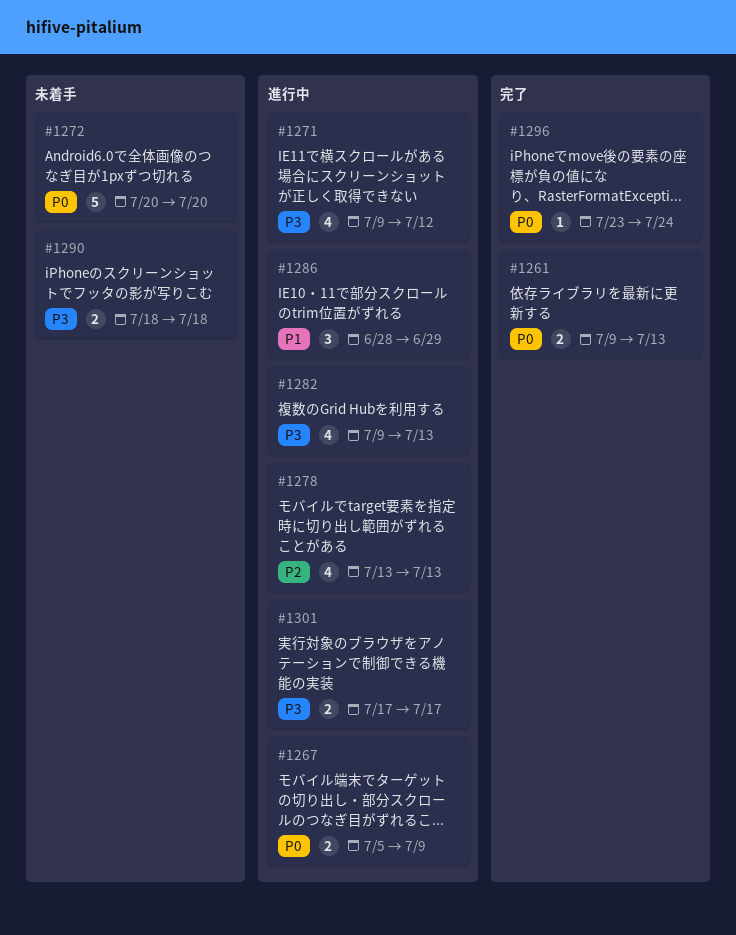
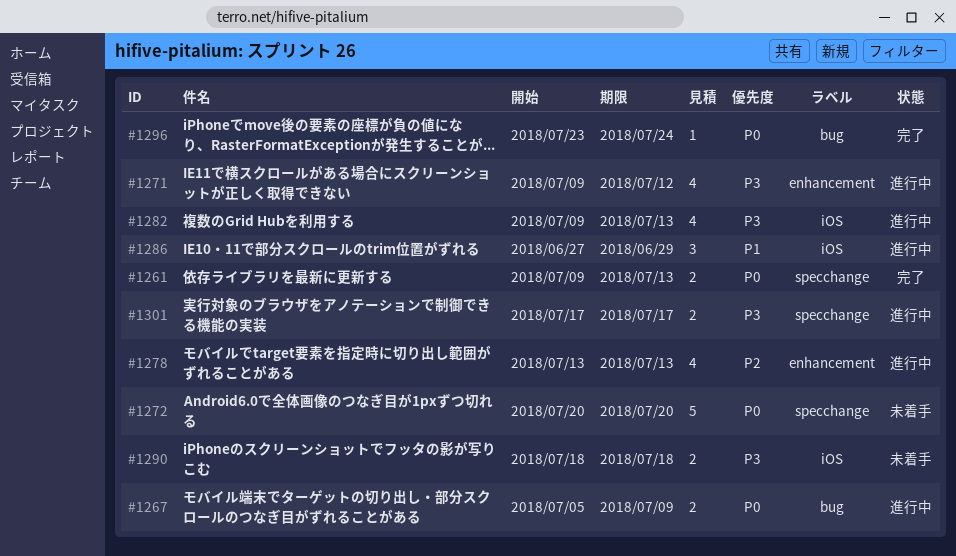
#1286, start: Jun 28 -> Jun 27

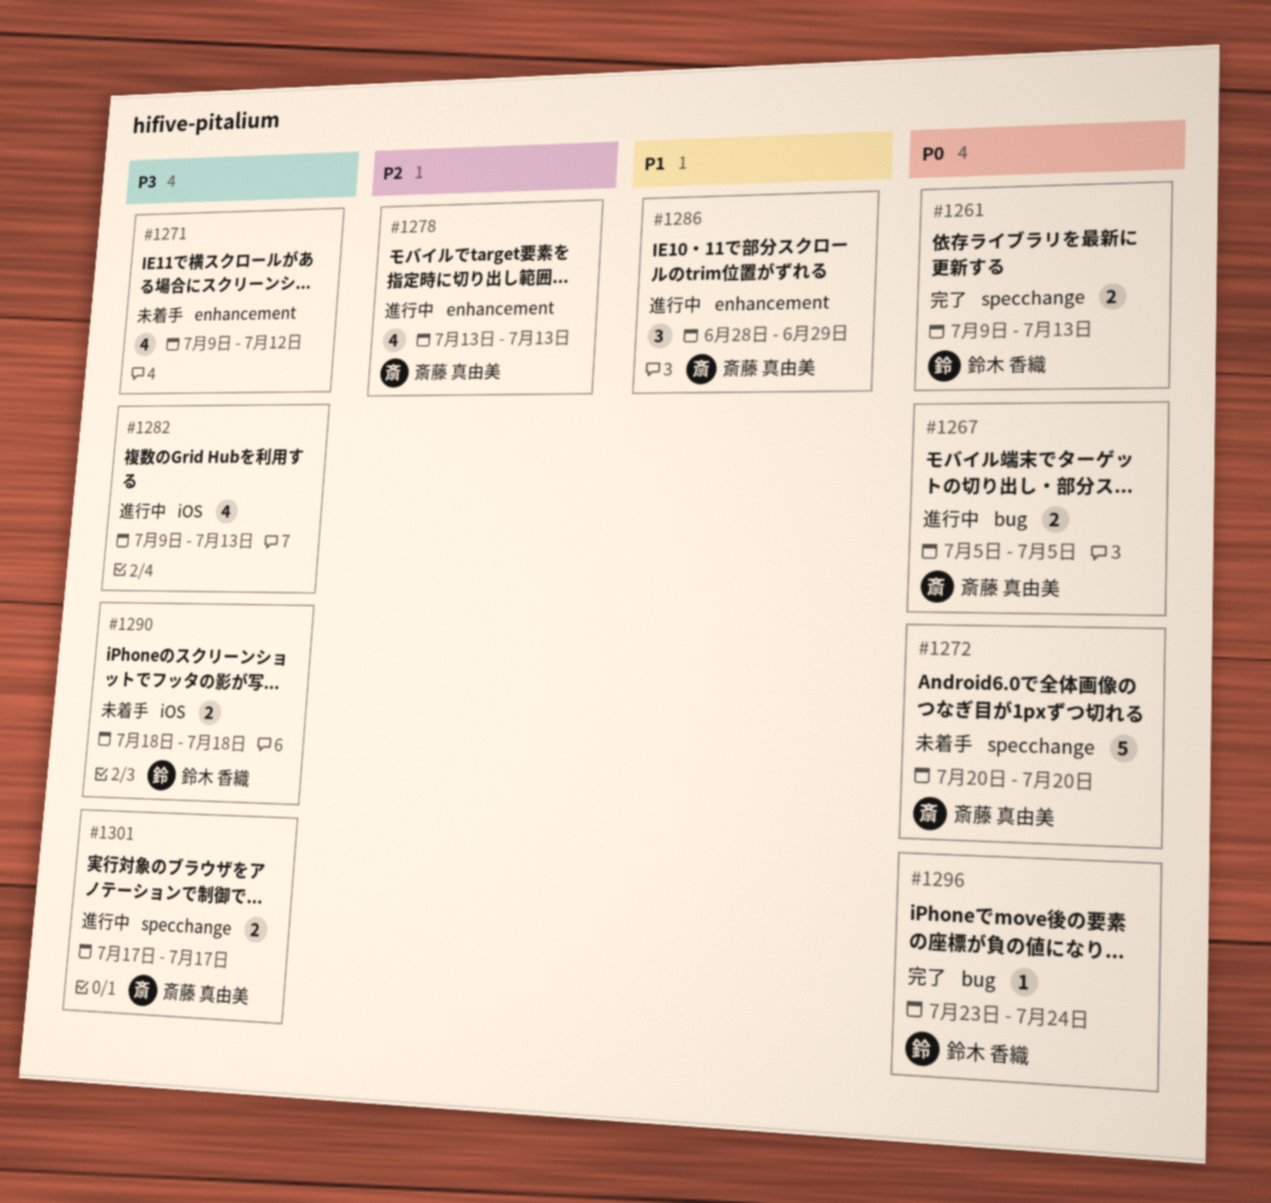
#1267, due: Jul 9 -> Jul 5
#1271, status: 進行中 -> 未着手
#1286, label: iOS -> enhancement
#1286, start: Jun 27 -> Jun 28

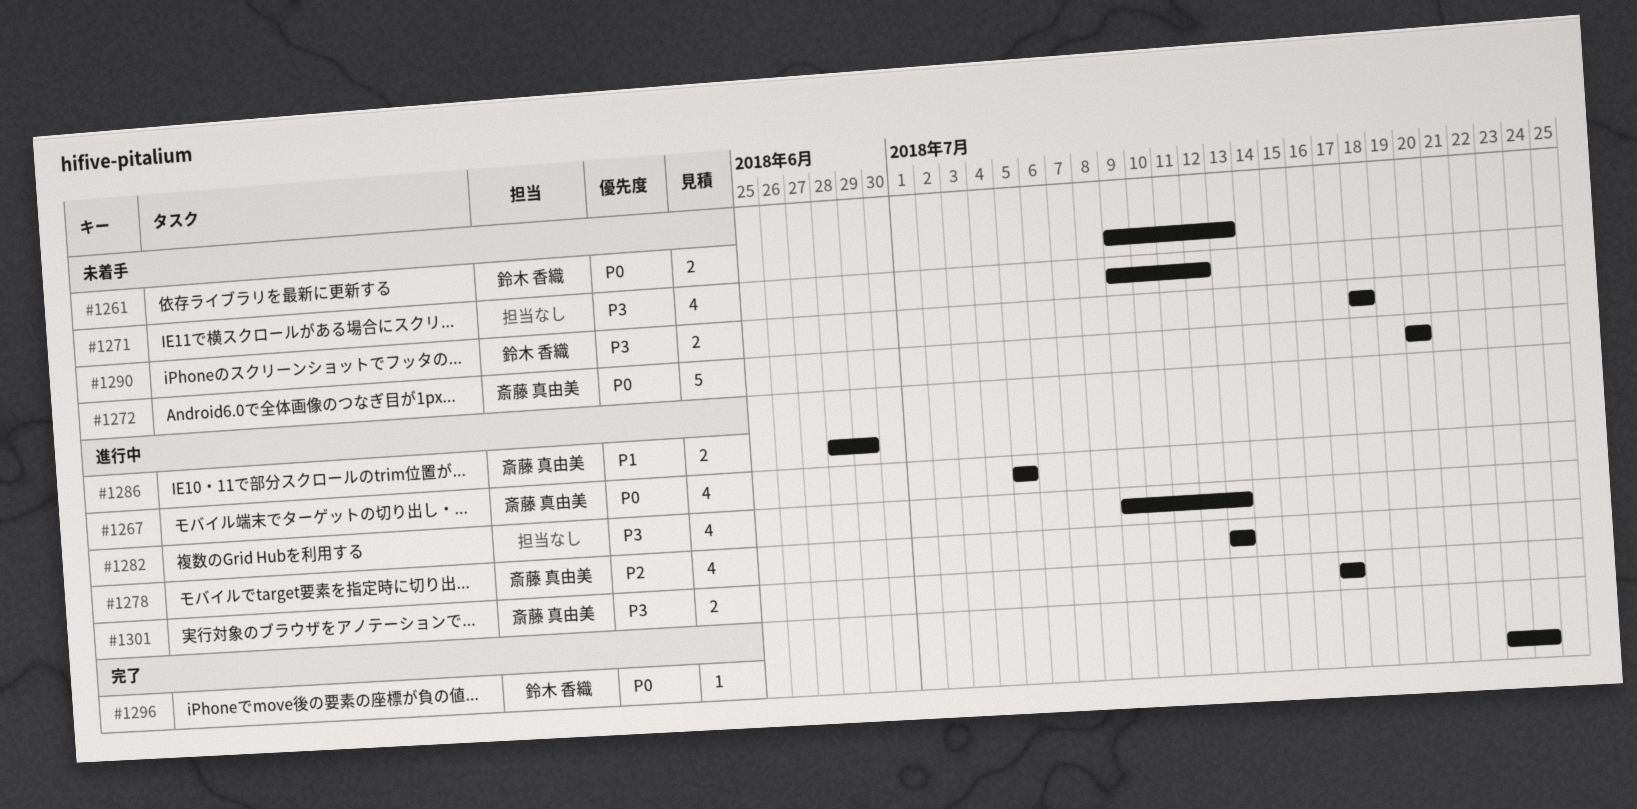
#1261, status: 完了 -> 未着手
#1267, estimate: 2 -> 4
#1286, estimate: 3 -> 2

